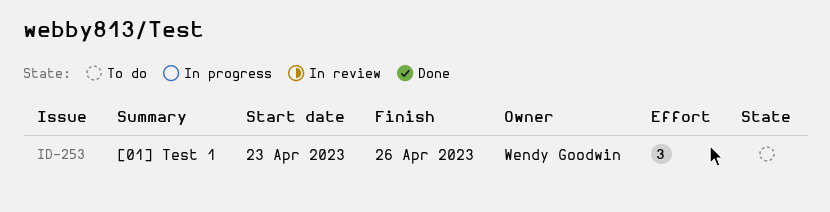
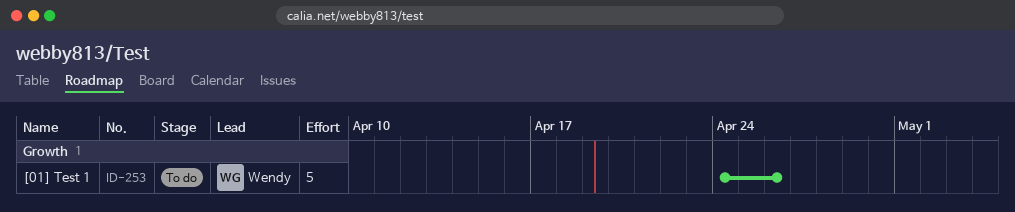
ID-253, estimate: 3 -> 5
ID-253, start: Apr 23 -> Apr 24

